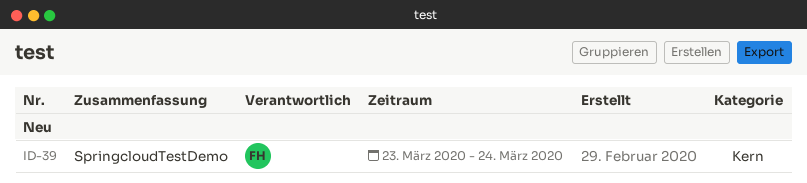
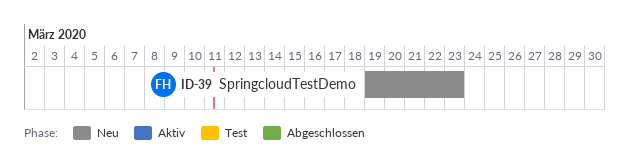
ID-39, start: Mar 23 -> Mar 19
ID-39, due: Mar 24 -> Mar 23

